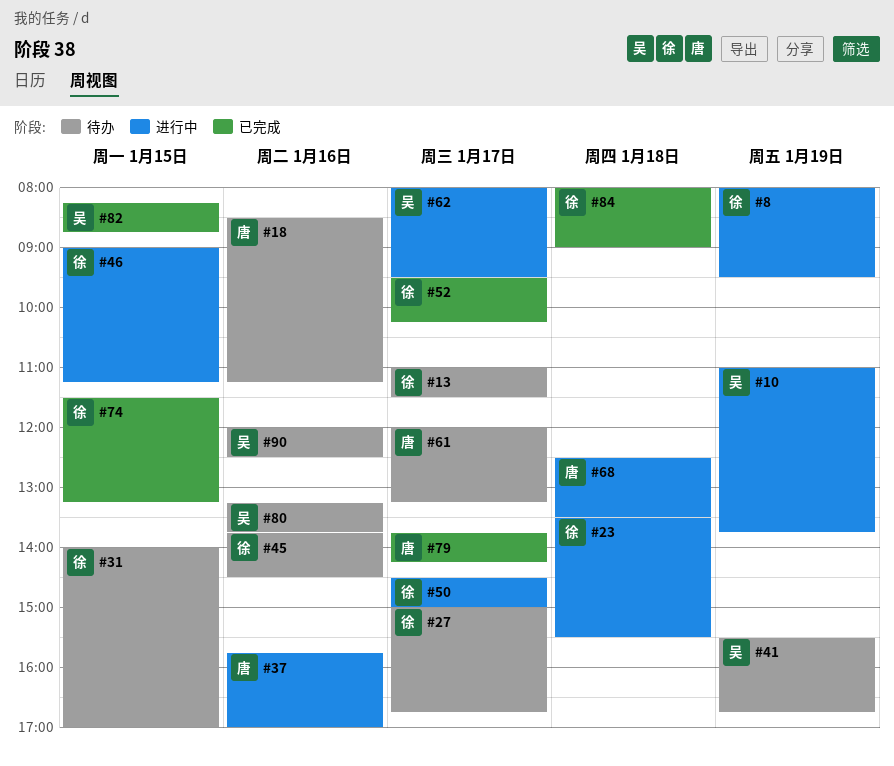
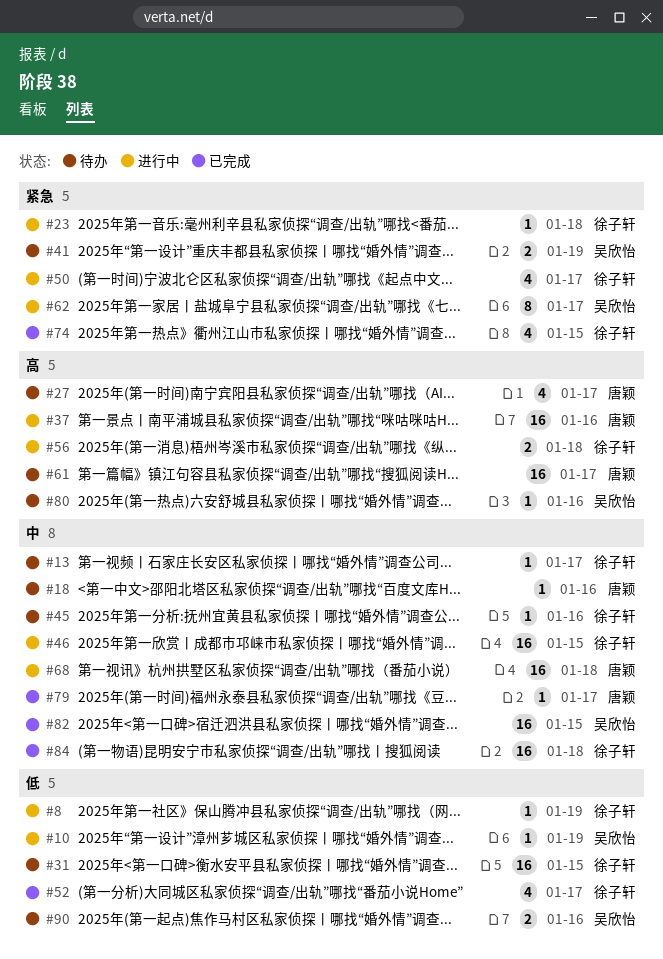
#27, owner: 徐子轩 -> 唐颖
#56: none -> present

